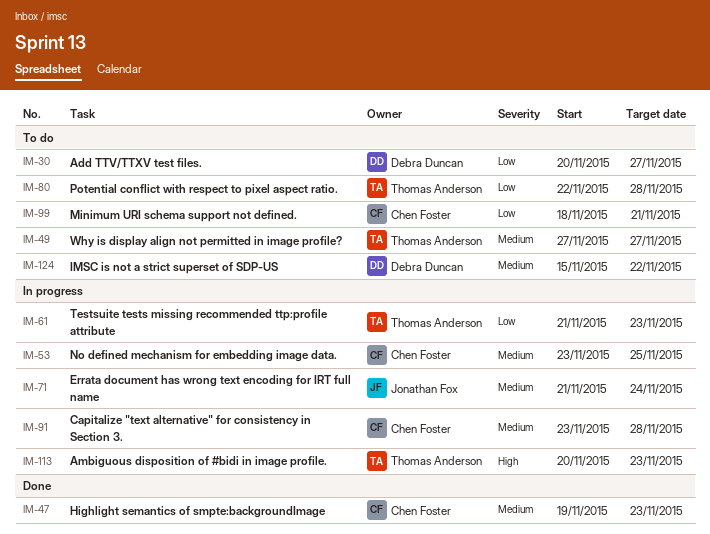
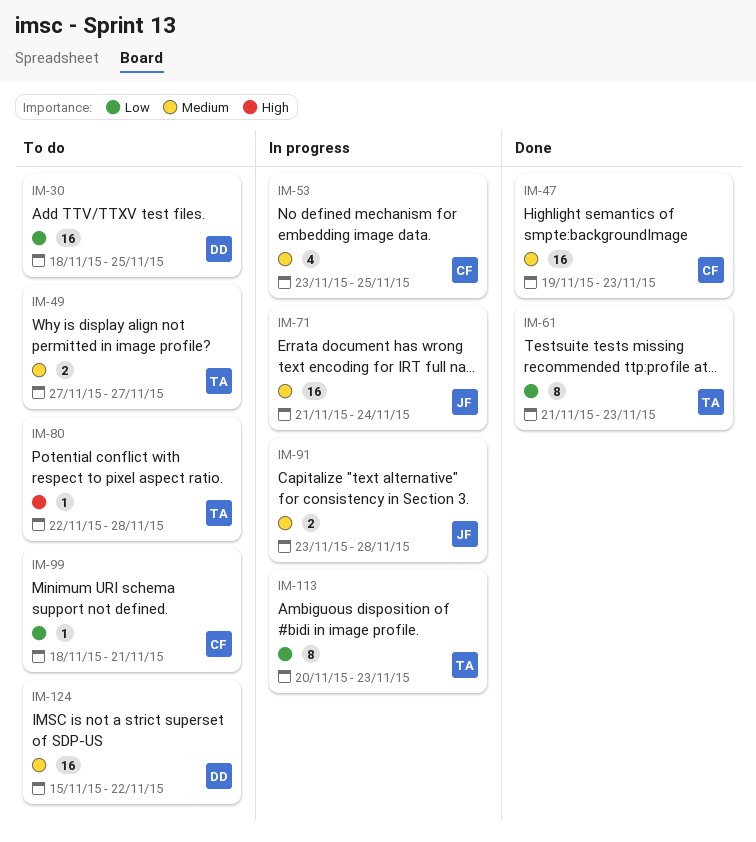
IM-30, start: Nov 20 -> Nov 18
IM-30, due: Nov 27 -> Nov 25
IM-61, status: In progress -> Done
IM-80, priority: Low -> High
IM-91, owner: Chen Foster -> Jonathan Fox
IM-113, priority: High -> Low

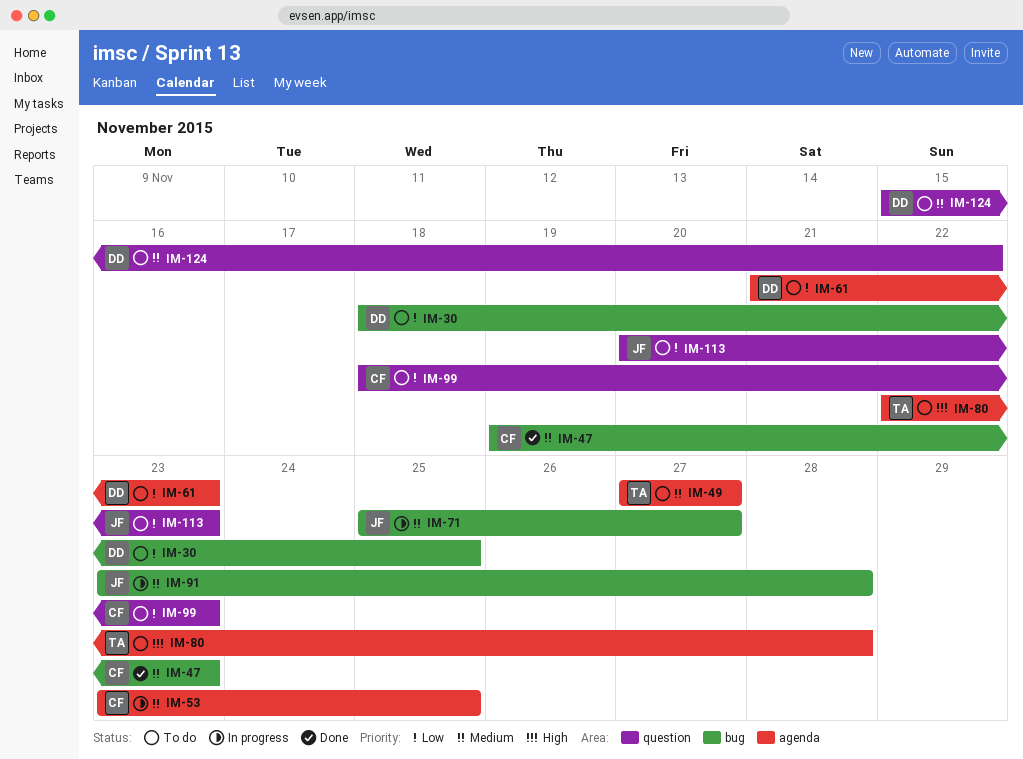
IM-61, status: Done -> To do
IM-61, owner: TA -> DD
IM-71, start: Nov 21 -> Nov 25
IM-71, due: Nov 24 -> Nov 27
IM-99, due: Nov 21 -> Nov 23
IM-113, status: In progress -> To do
IM-113, owner: TA -> JF

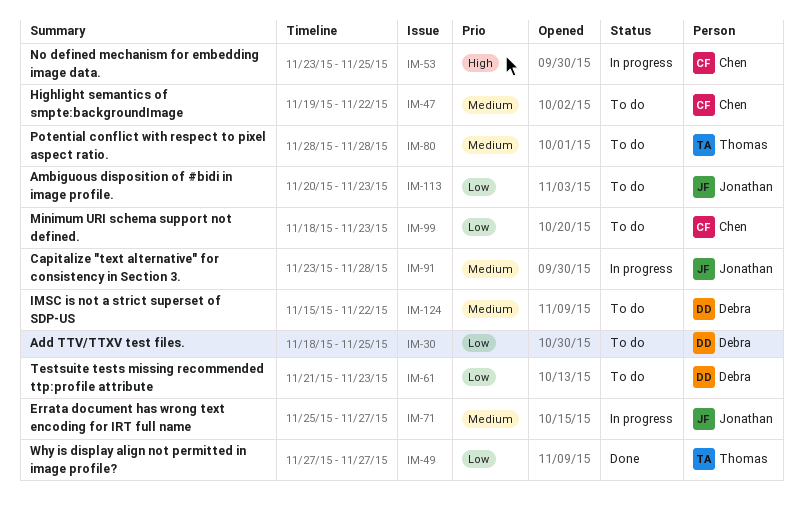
IM-47, status: Done -> To do
IM-47, due: Nov 23 -> Nov 22
IM-49, status: To do -> Done
IM-49, priority: Medium -> Low
IM-53, priority: Medium -> High
IM-80, priority: High -> Medium
IM-80, start: Nov 22 -> Nov 28

